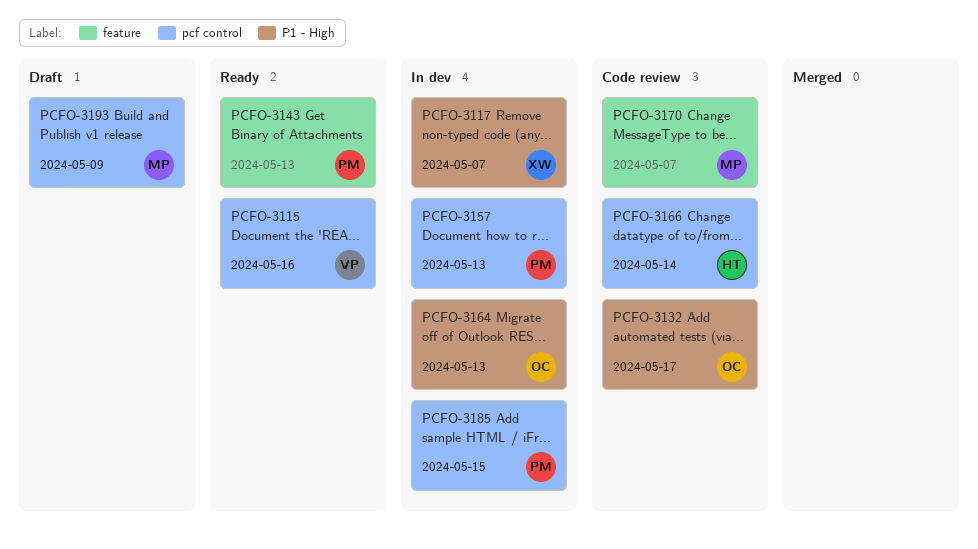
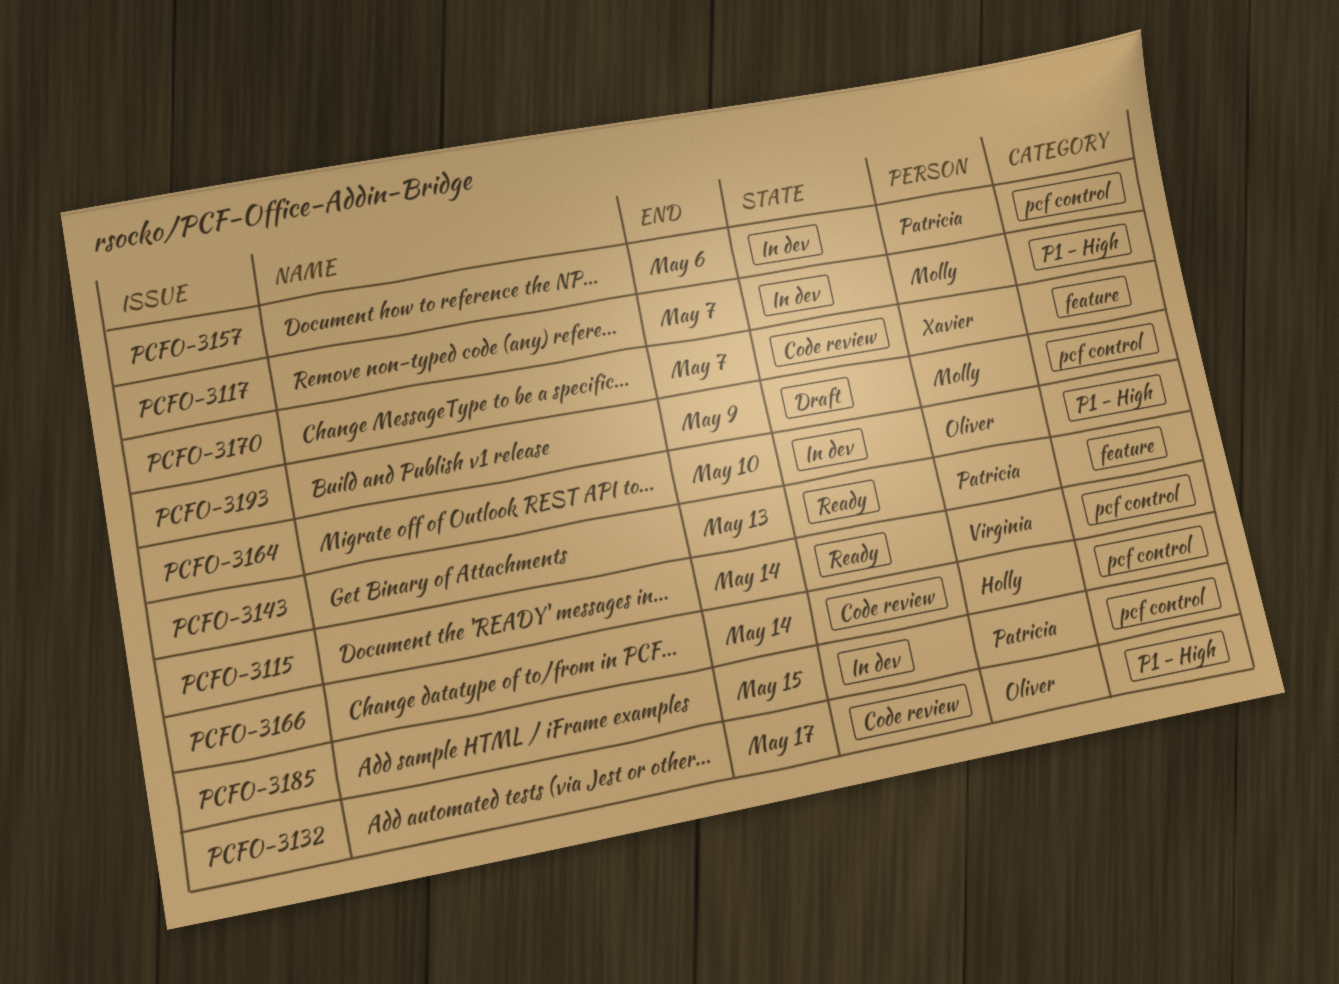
PCFO-3115, due: May 16 -> May 14
PCFO-3117, owner: Xavier -> Molly
PCFO-3157, due: May 13 -> May 6
PCFO-3164, due: May 13 -> May 10
PCFO-3170, owner: Molly -> Xavier

